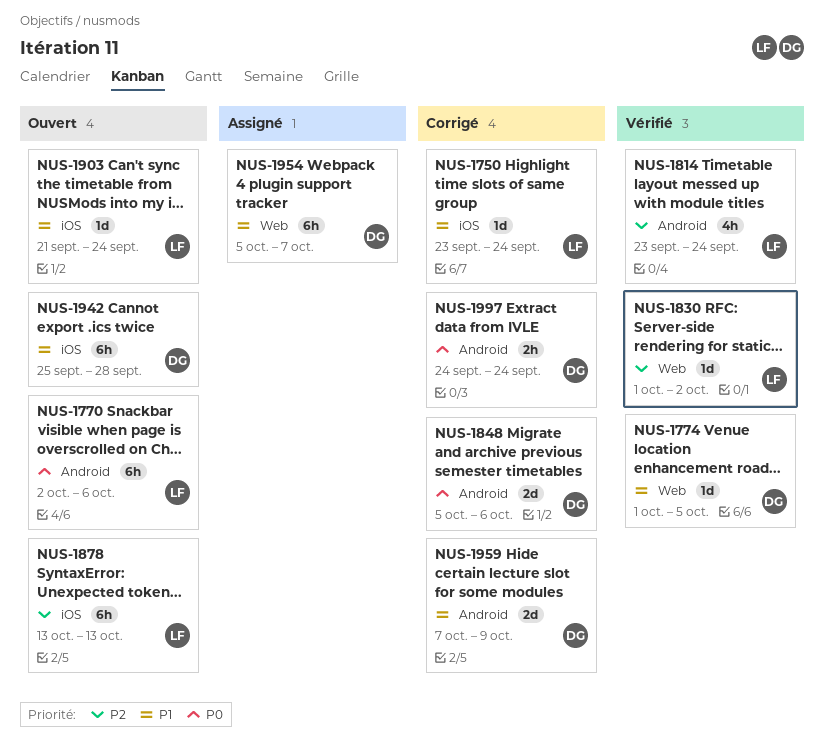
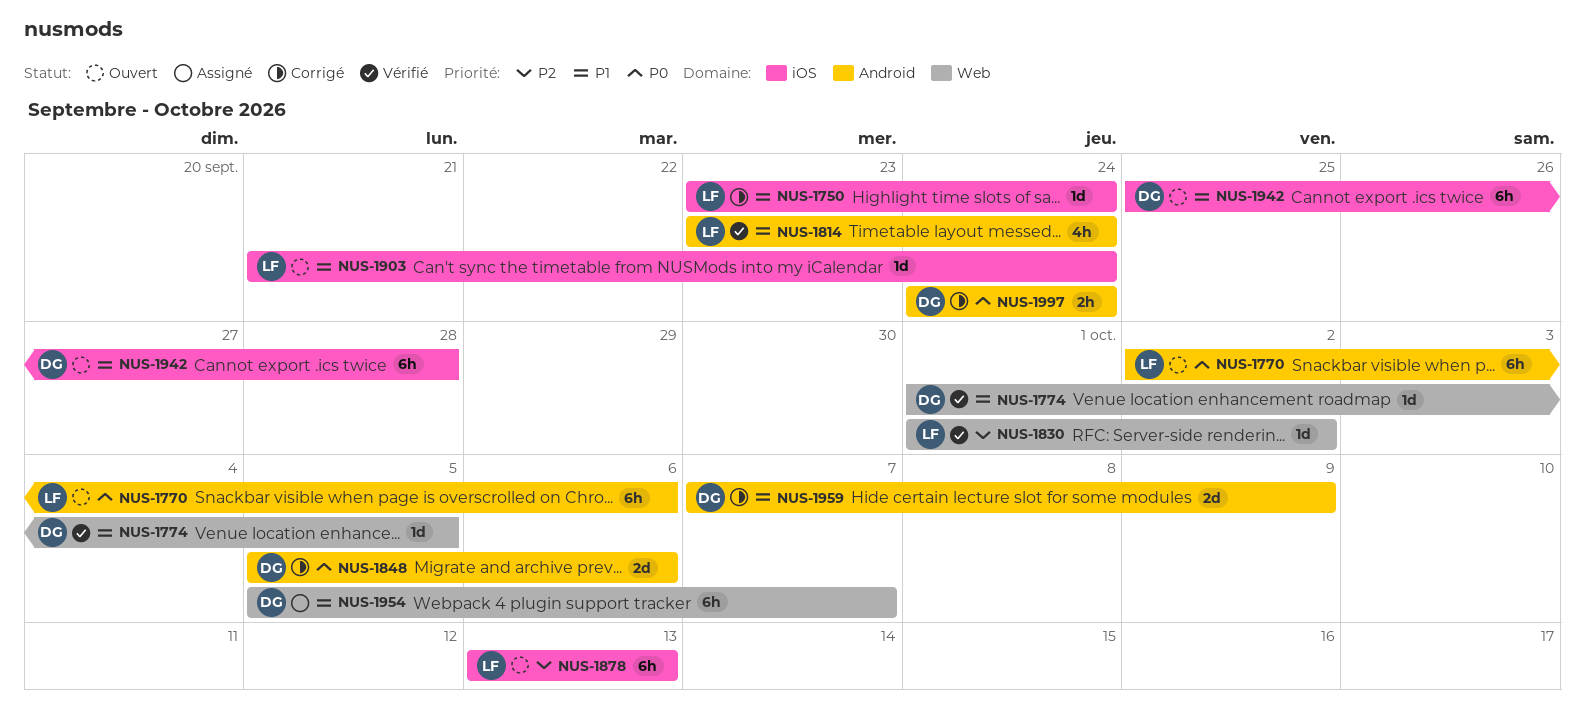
NUS-1814, priority: P2 -> P1

